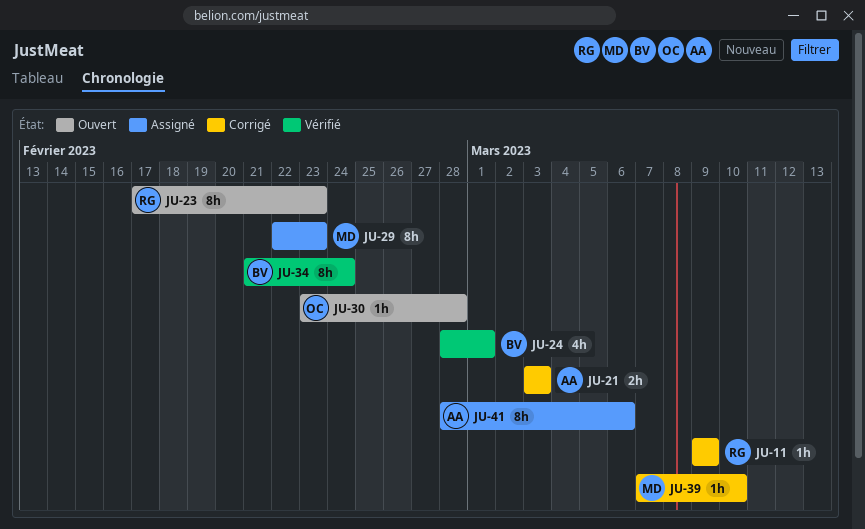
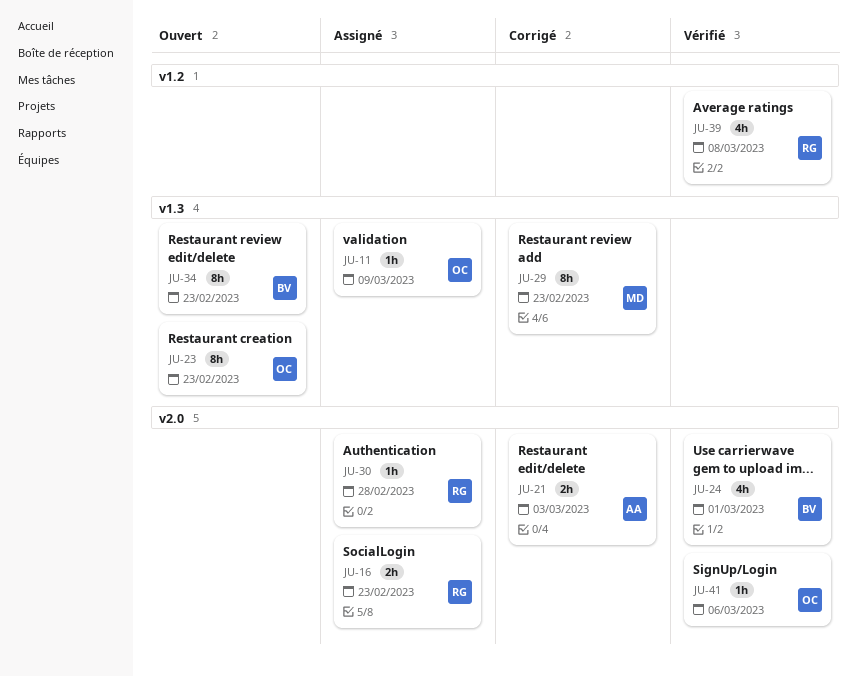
JU-11, status: Corrigé -> Assigné
JU-11, owner: RG -> OC
JU-16: none -> present
JU-23, owner: RG -> OC
JU-29, status: Assigné -> Corrigé
JU-30, status: Ouvert -> Assigné
JU-30, owner: OC -> RG
JU-34, status: Vérifié -> Ouvert
JU-34, due: Feb 24 -> Feb 23
JU-39, status: Corrigé -> Vérifié
JU-39, owner: MD -> RG
JU-39, estimate: 1h -> 4h
JU-39, due: Mar 10 -> Mar 8
JU-41, status: Assigné -> Vérifié
JU-41, owner: AA -> OC
JU-41, estimate: 8h -> 1h

